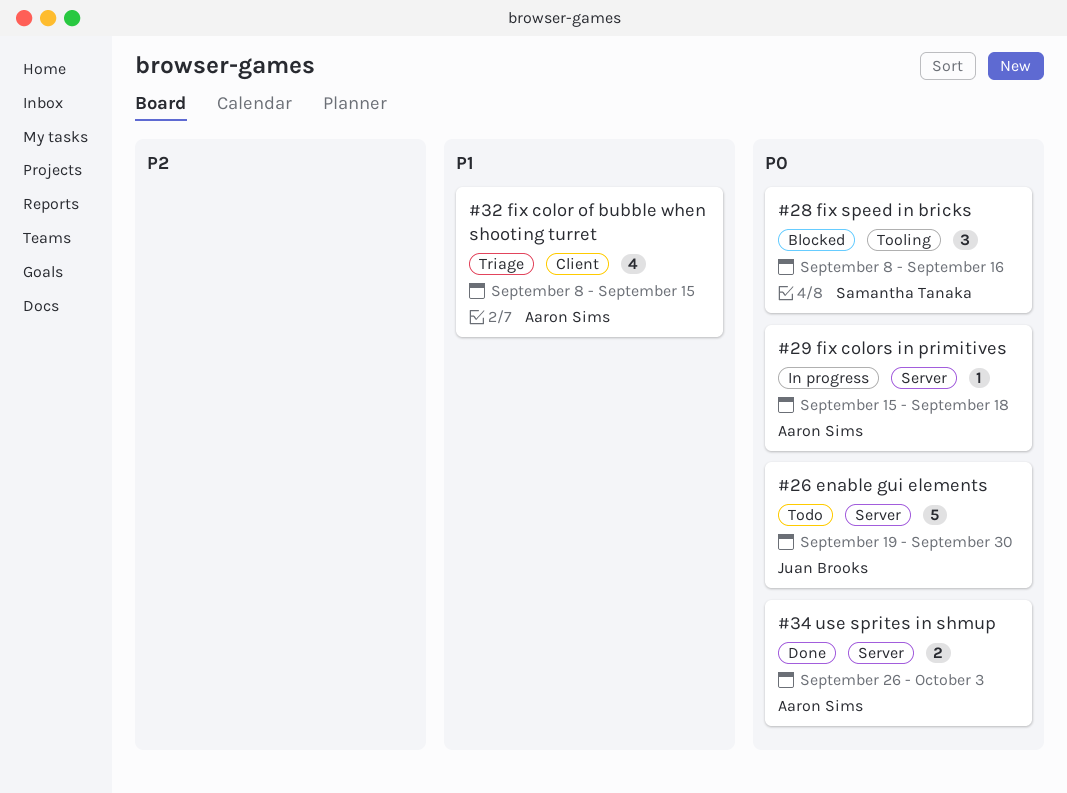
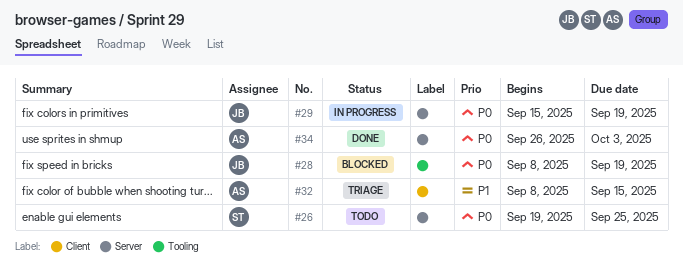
#26, owner: Juan Brooks -> Samantha Tanaka
#26, due: Sep 30 -> Sep 25
#28, owner: Samantha Tanaka -> Juan Brooks
#28, due: Sep 16 -> Sep 19
#29, owner: Aaron Sims -> Juan Brooks
#29, due: Sep 18 -> Sep 19

